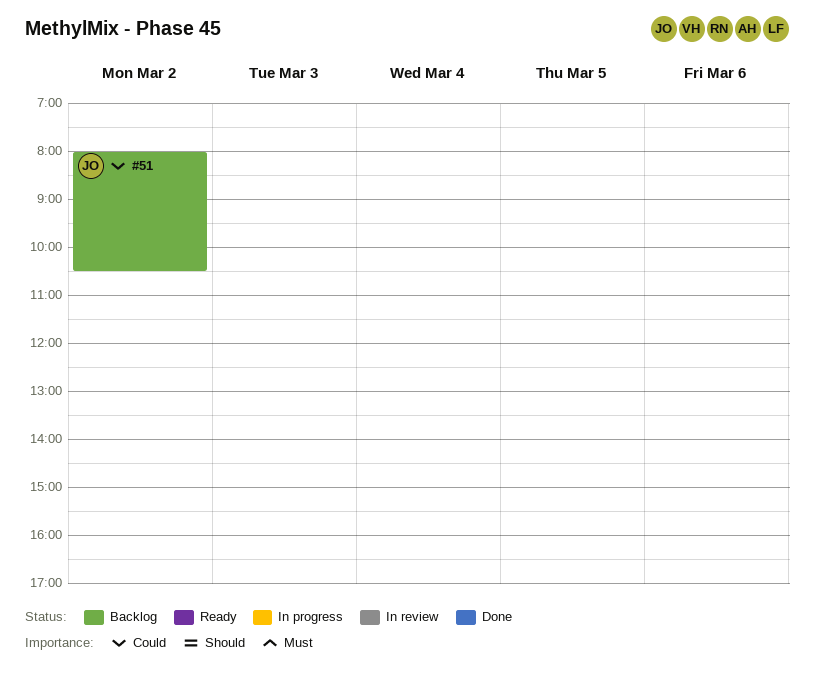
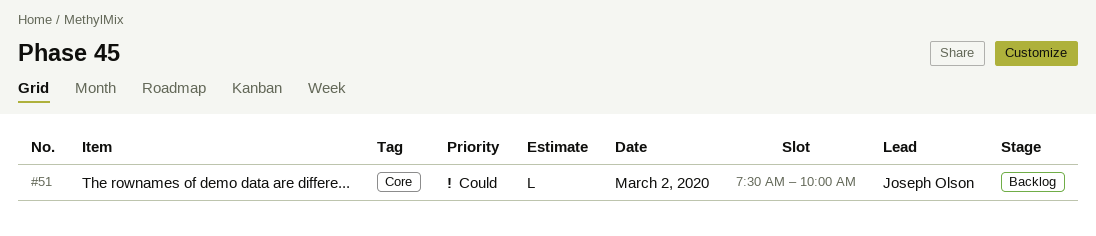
#51, begins: 08:00 -> 07:30
#51, ends: 10:30 -> 10:00

